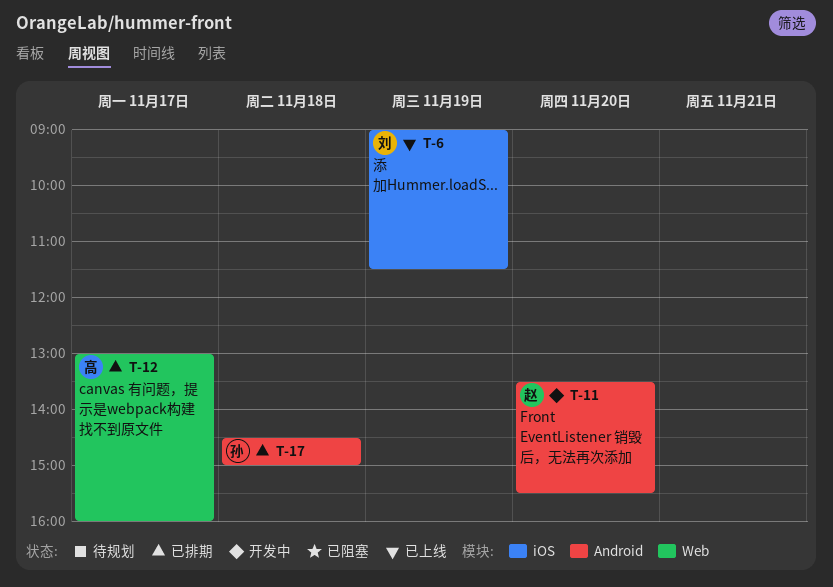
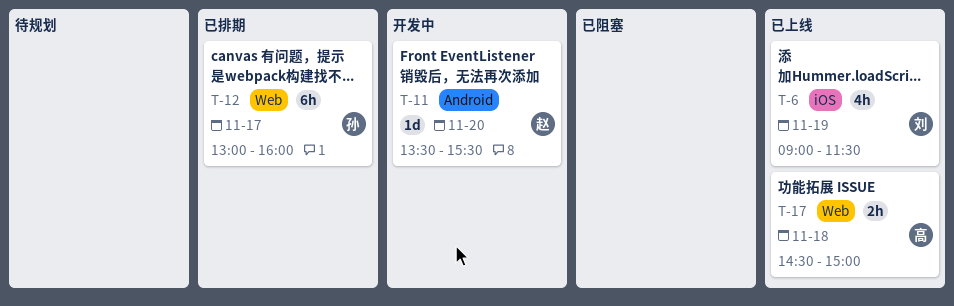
T-12, owner: 高 -> 孙
T-17, status: 已排期 -> 已上线
T-17, owner: 孙 -> 高
T-17, label: Android -> Web

